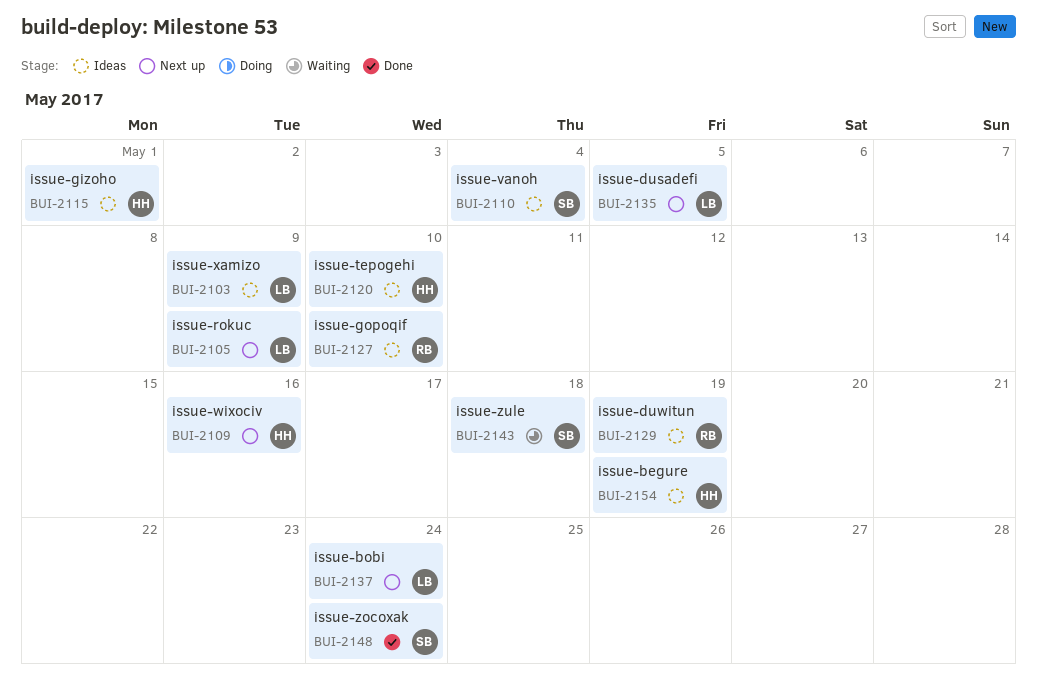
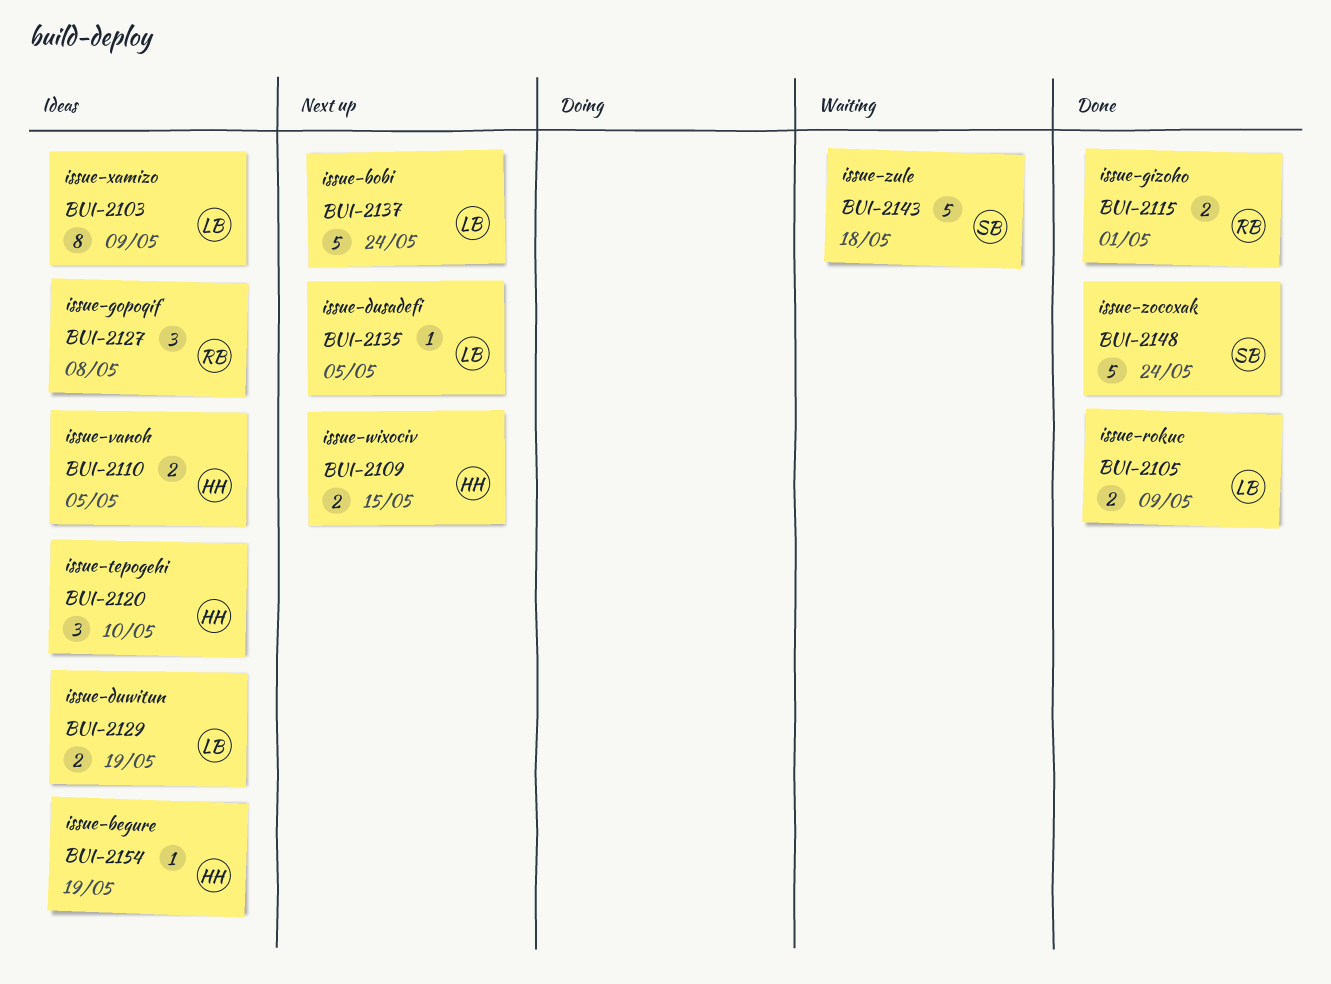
BUI-2105, status: Next up -> Done
BUI-2109, due: May 16 -> May 15
BUI-2110, owner: SB -> HH
BUI-2110, due: May 4 -> May 5
BUI-2115, status: Ideas -> Done
BUI-2115, owner: HH -> RB
BUI-2127, due: May 10 -> May 8
BUI-2129, owner: RB -> LB

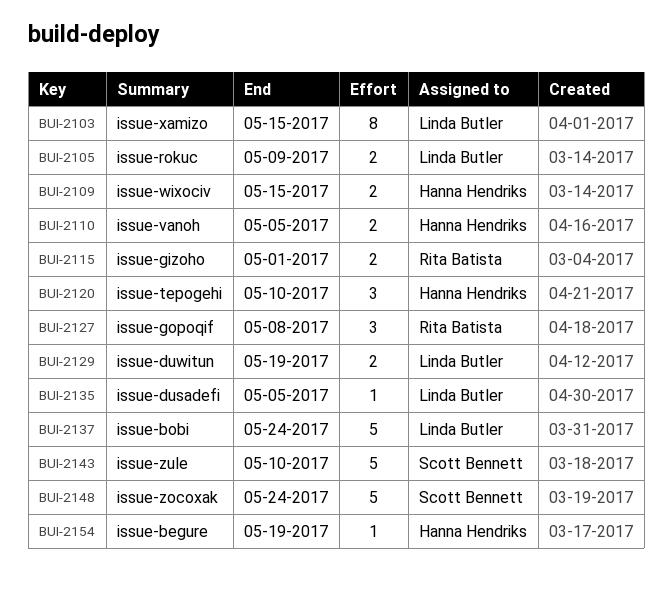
BUI-2103, due: May 9 -> May 15
BUI-2143, due: May 18 -> May 10

